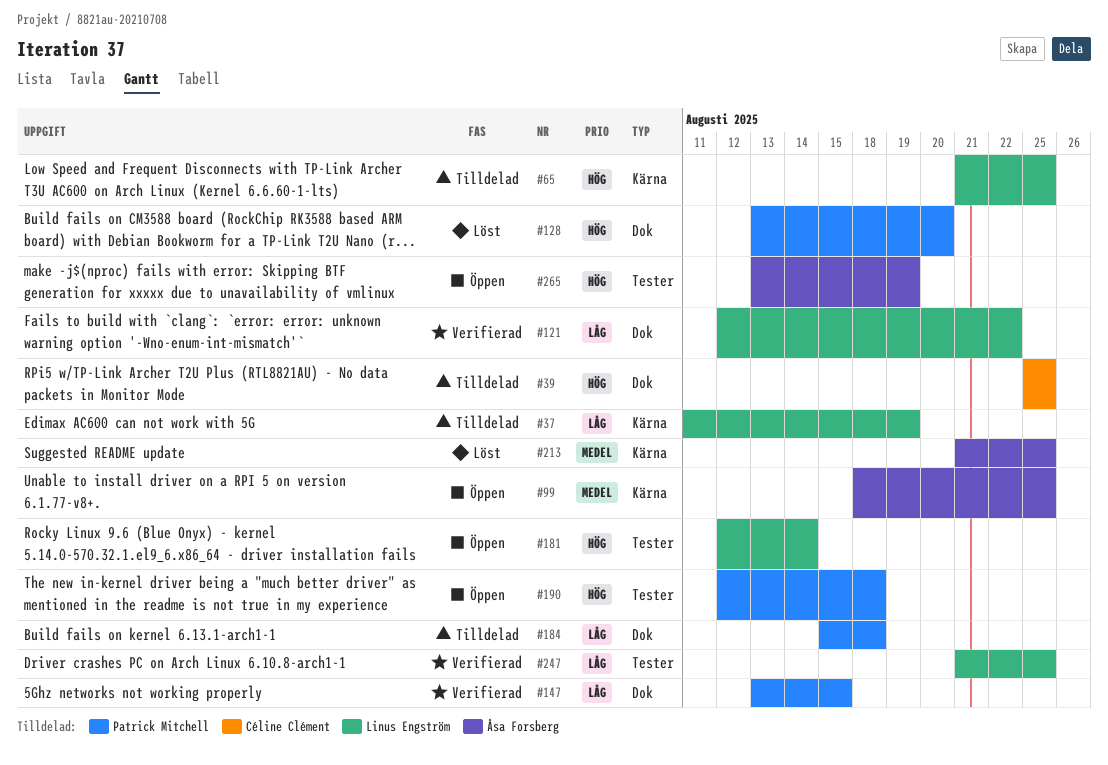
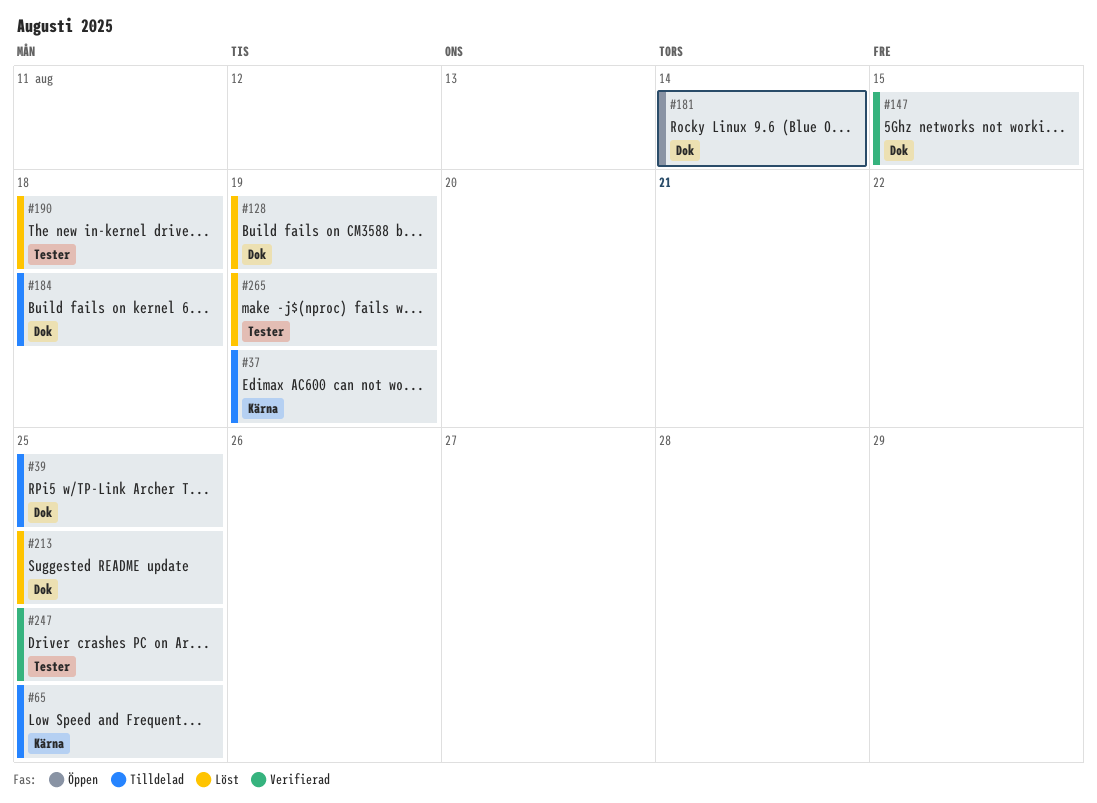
#99: present -> none
#121: present -> none
#128, due: Aug 20 -> Aug 19
#181, label: Tester -> Dok
#190, status: Öppen -> Löst
#213, label: Kärna -> Dok
#265, status: Öppen -> Löst

